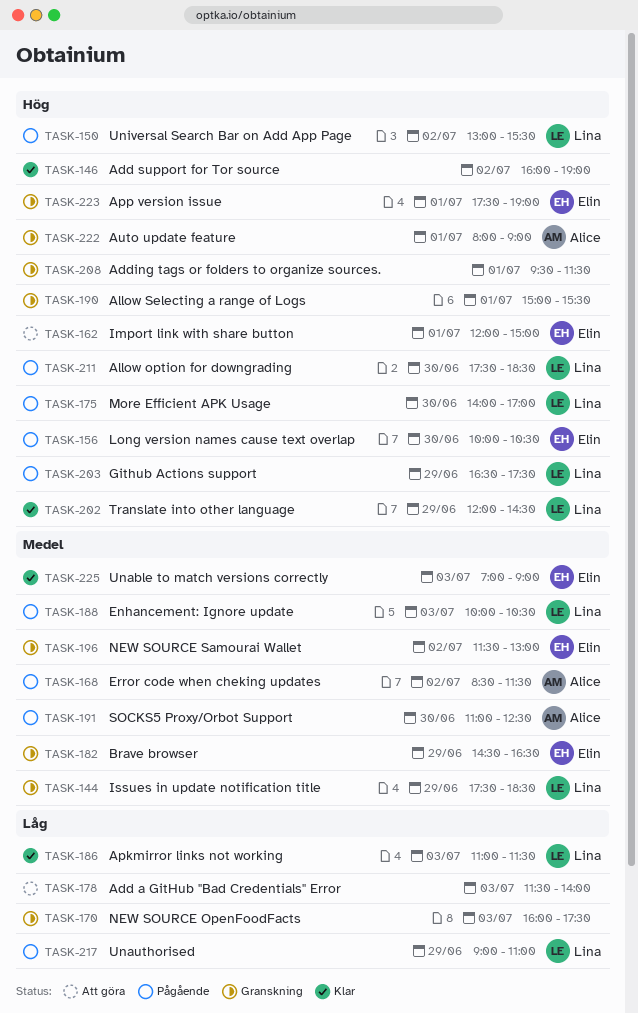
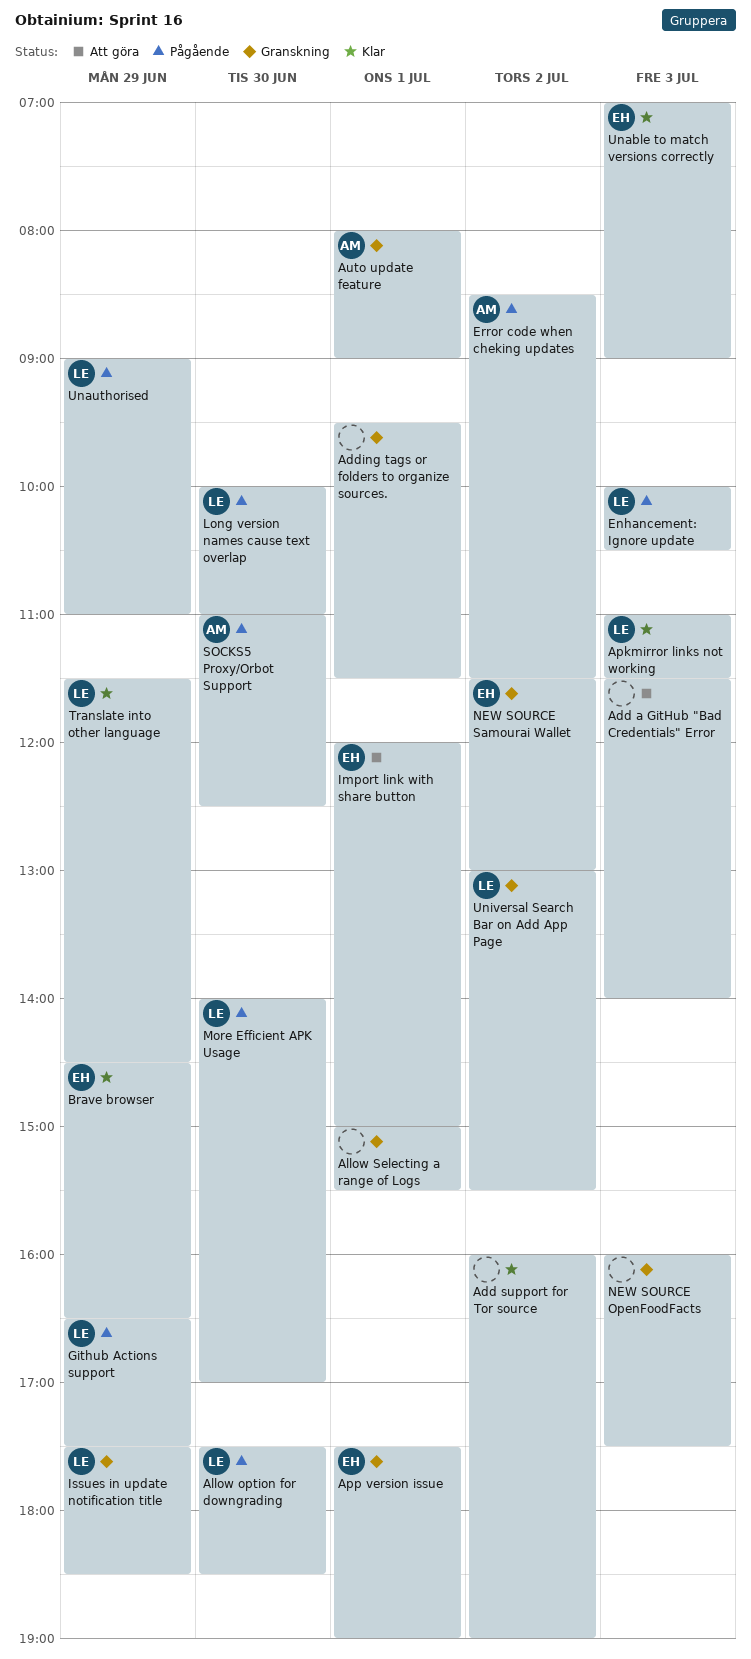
Brave browser, status: Granskning -> Klar
Long version names cause text overlap, owner: Elin -> Lina
Long version names cause text overlap, ends: 10:30 -> 11:00
Translate into other language, begins: 12:00 -> 11:30
Universal Search Bar on Add App Page, status: Pågående -> Granskning

